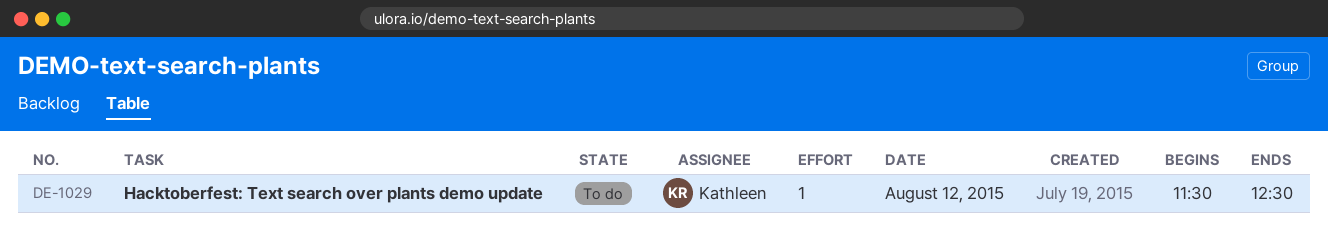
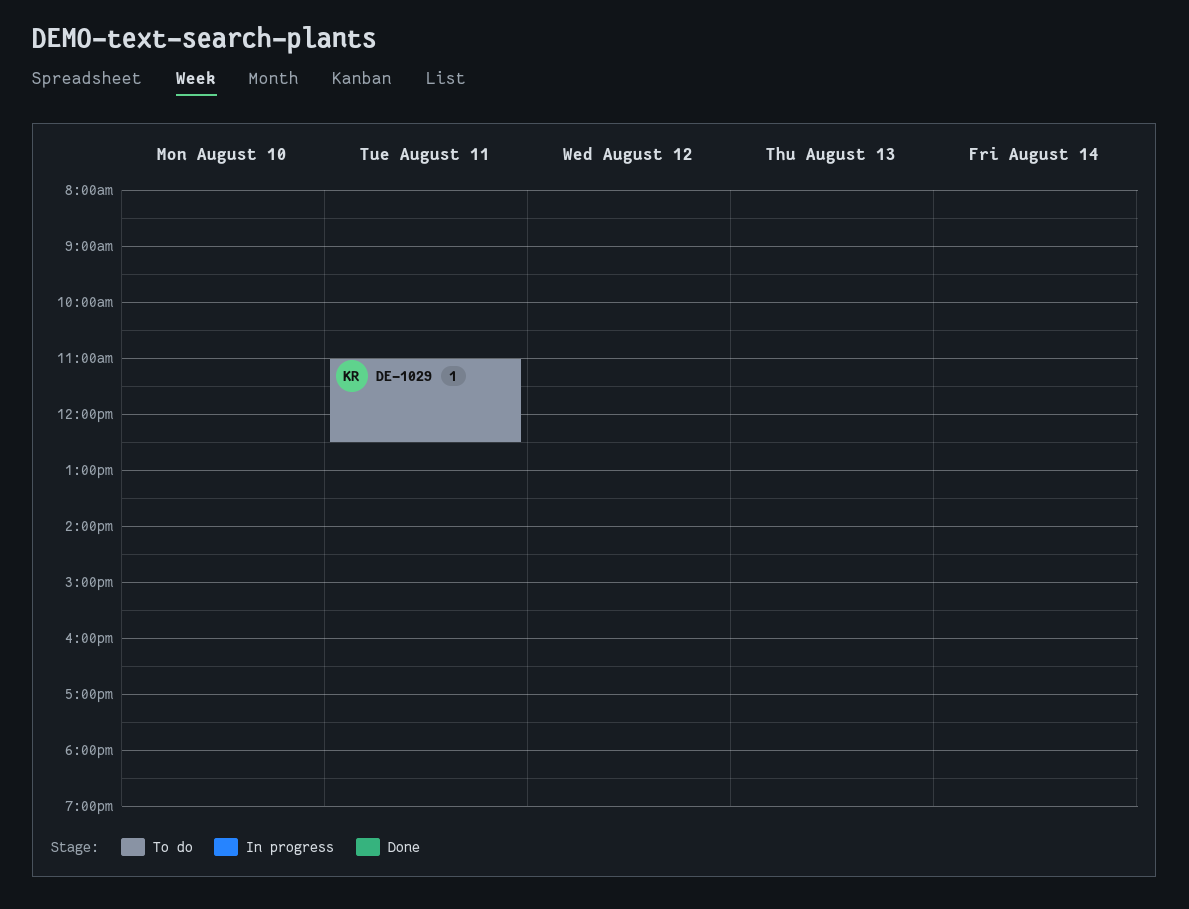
DE-1029, day: Aug 12 -> Aug 11
DE-1029, begins: 11:30 -> 11:00

